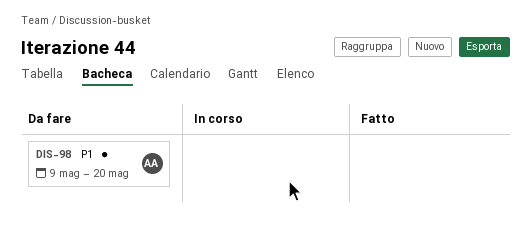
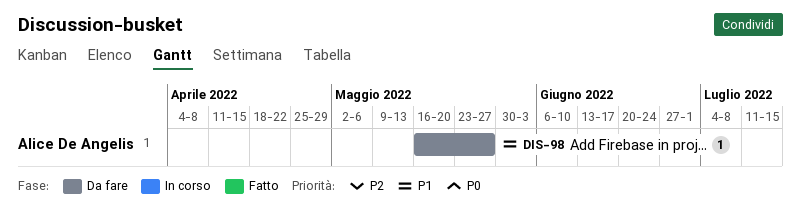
DIS-98, start: May 9 -> May 16
DIS-98, due: May 20 -> May 27

